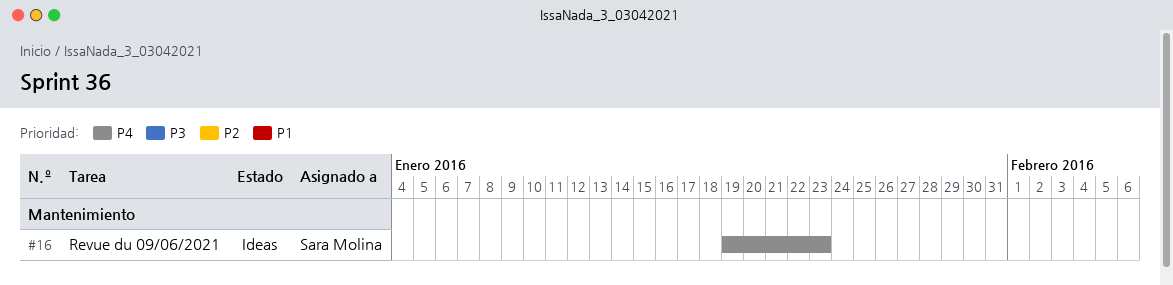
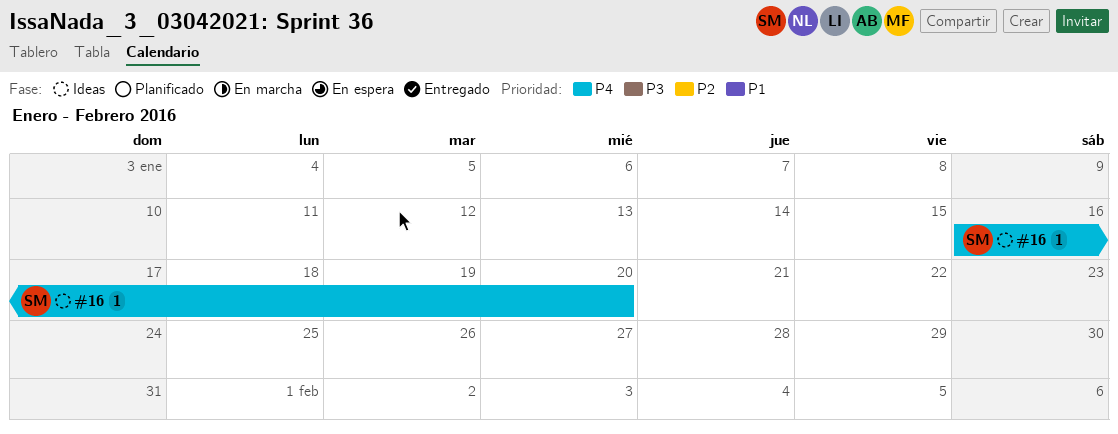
#16, start: Jan 19 -> Jan 16
#16, due: Jan 23 -> Jan 20

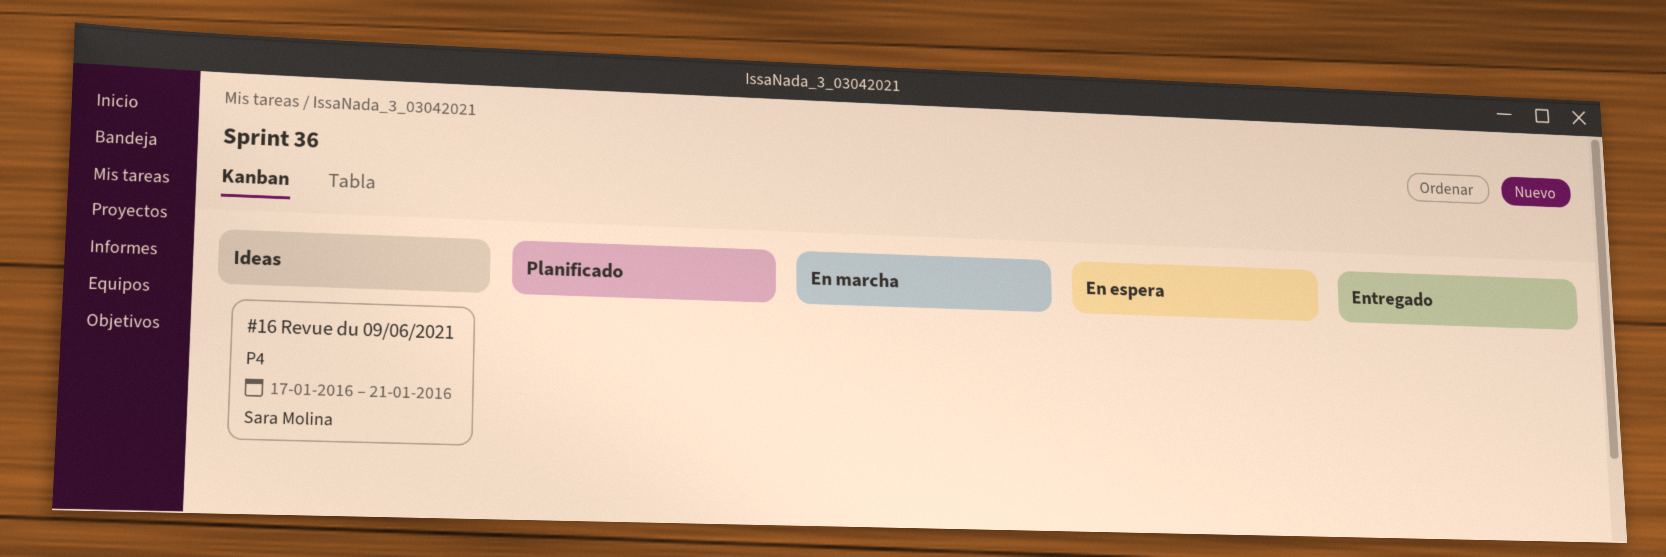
#16, start: Jan 16 -> Jan 17
#16, due: Jan 20 -> Jan 21

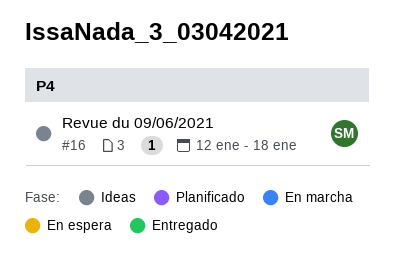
#16, start: Jan 17 -> Jan 12
#16, due: Jan 21 -> Jan 18

